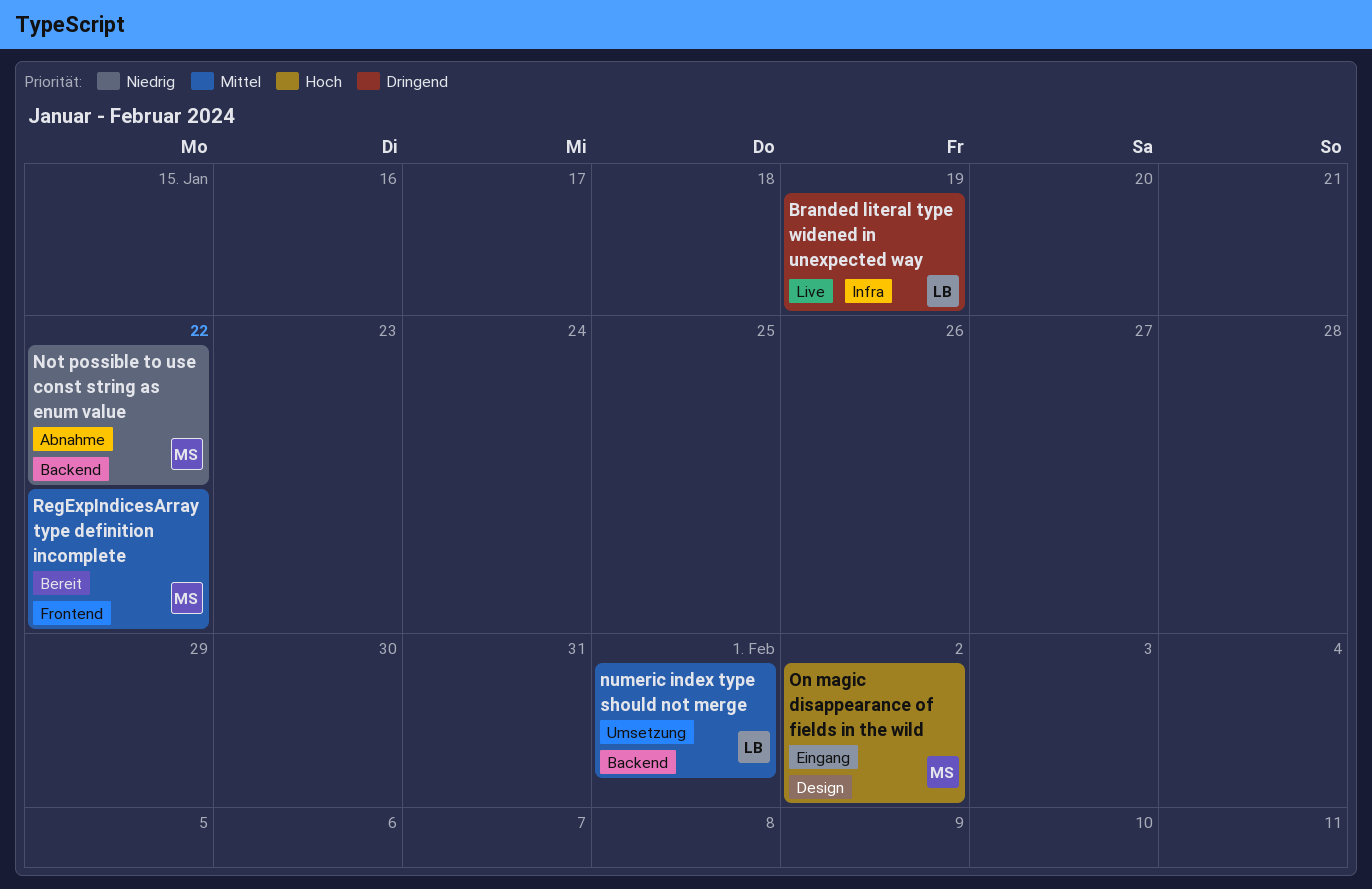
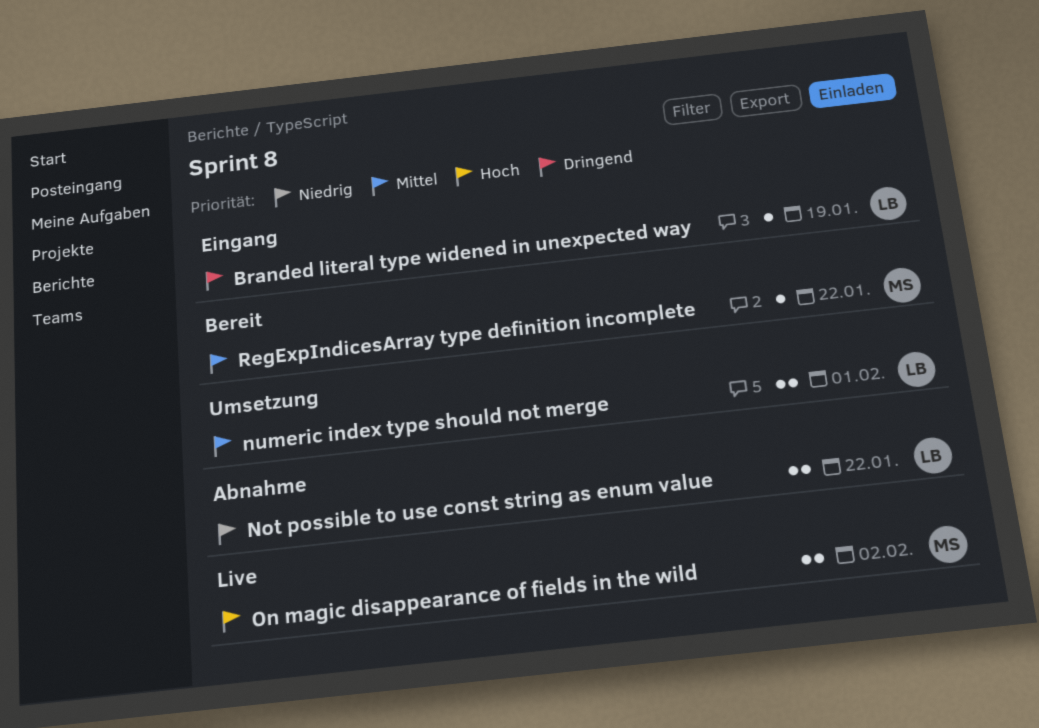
Branded literal type widened in unexpected way, status: Live -> Eingang
Not possible to use const string as enum value, owner: MS -> LB
On magic disappearance of fields in the wild, status: Eingang -> Live

